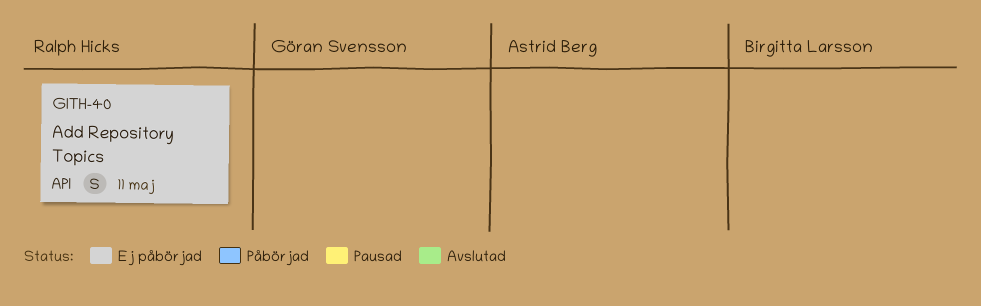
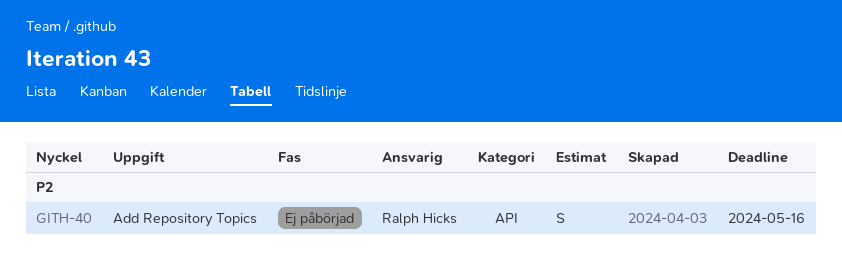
GITH-40, due: May 11 -> May 16

